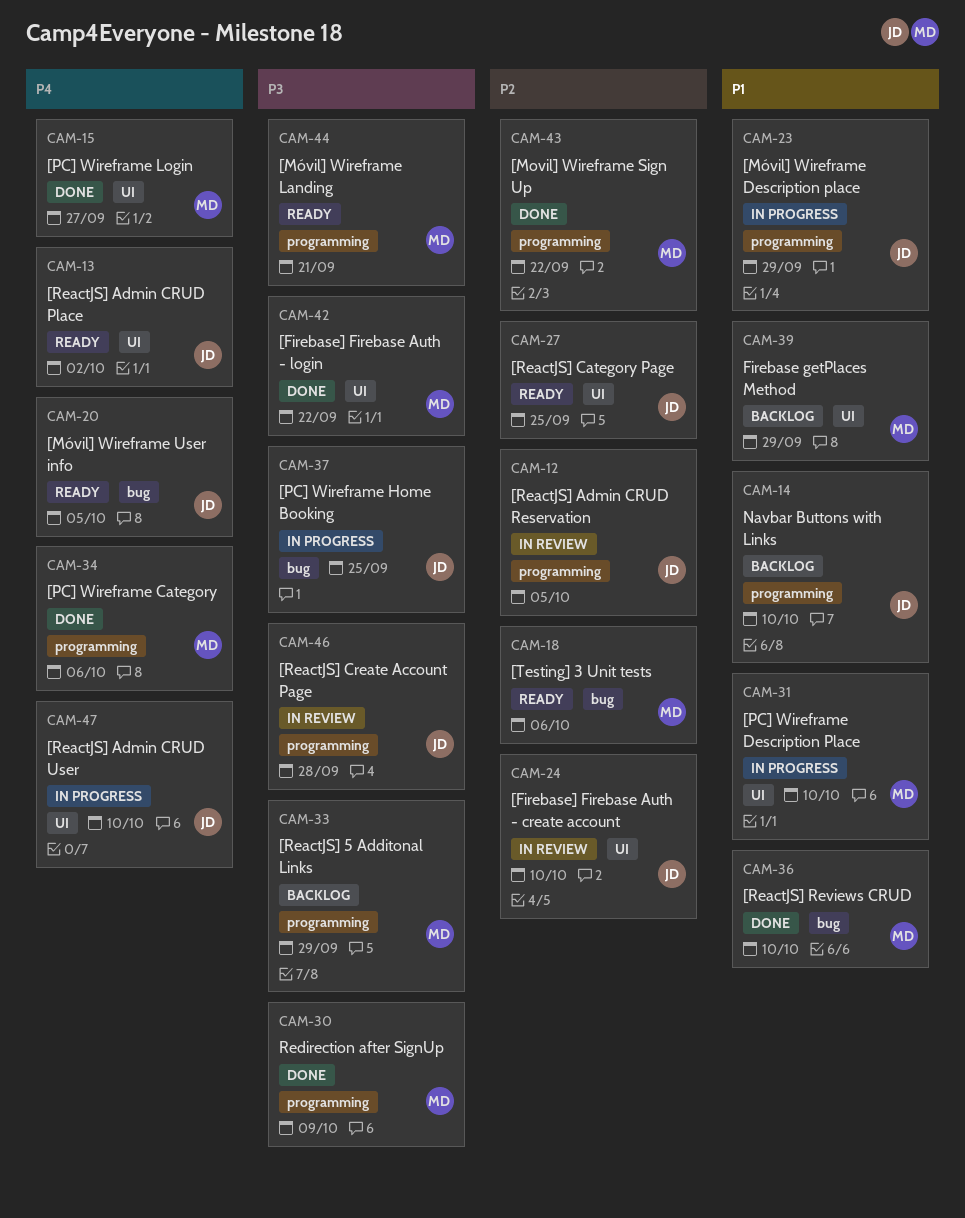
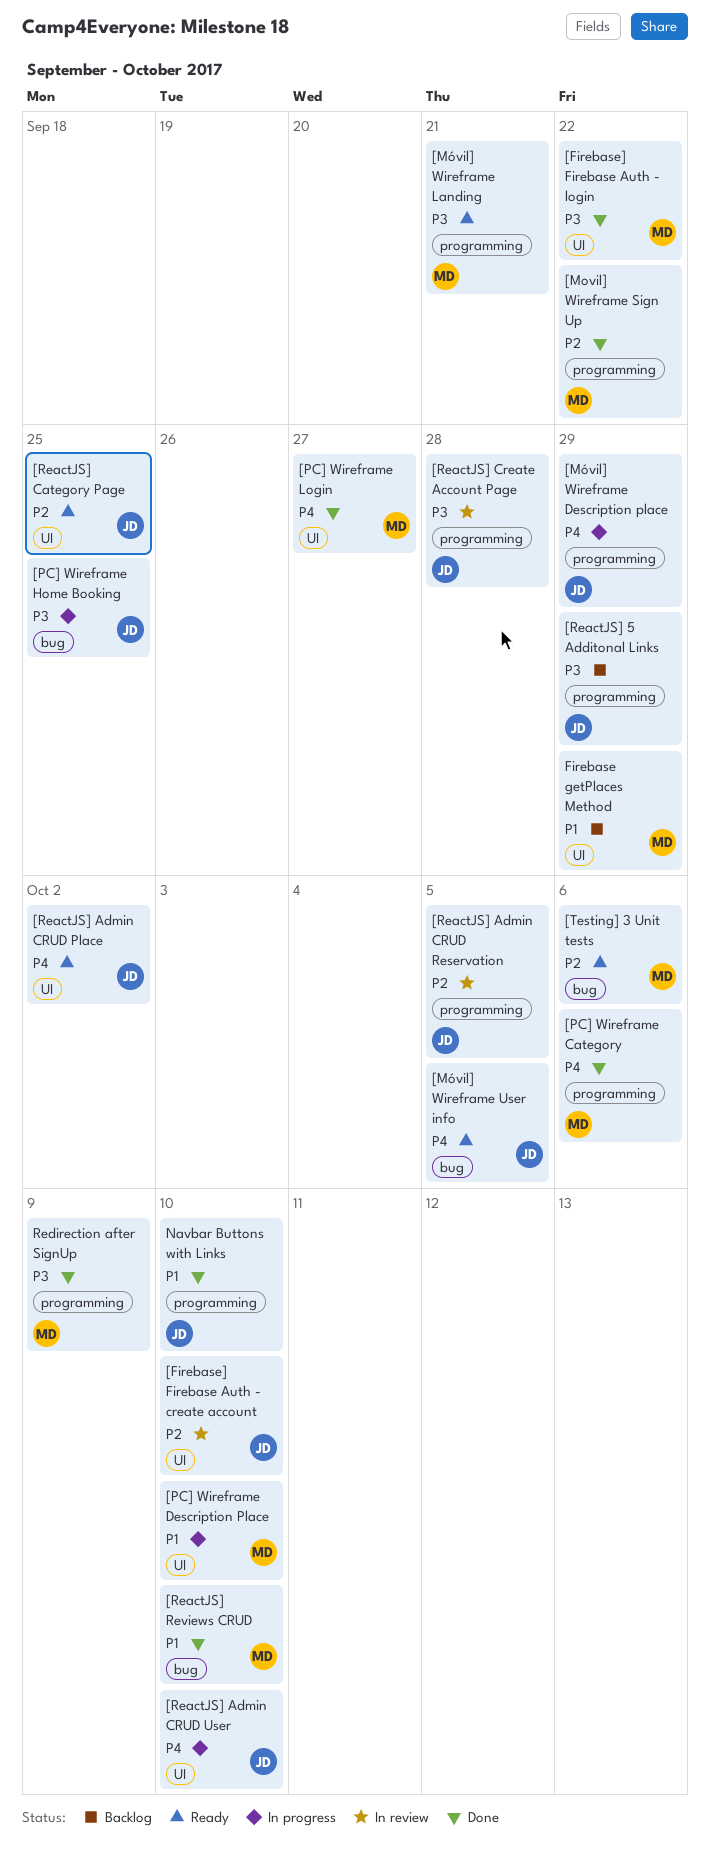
[Móvil] Wireframe Description place, priority: P1 -> P4
[ReactJS] 5 Additonal Links, owner: MD -> JD
Navbar Buttons with Links, status: Backlog -> Done

